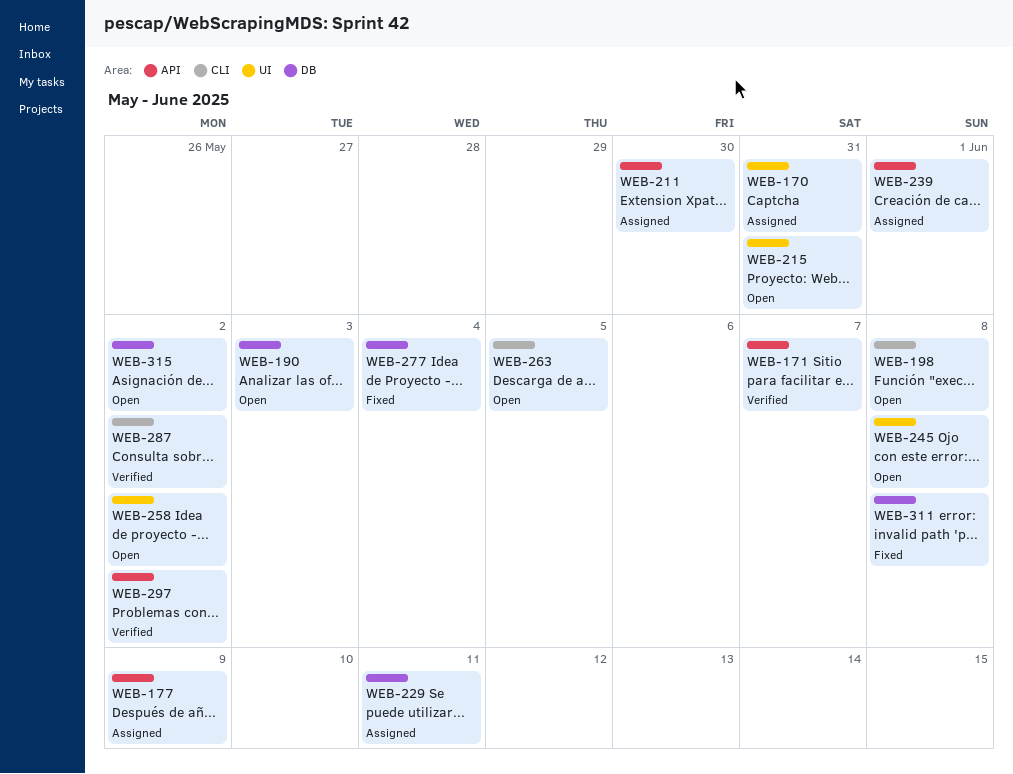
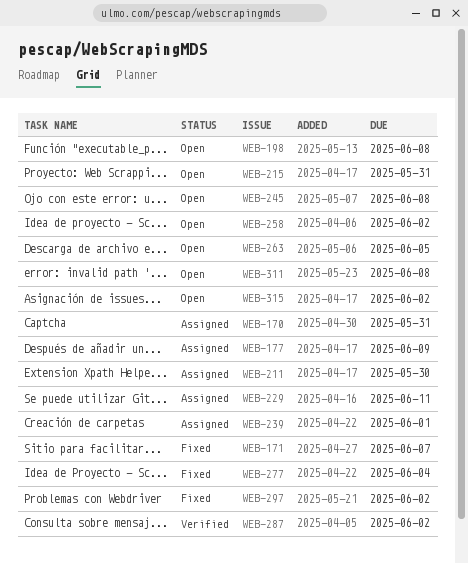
WEB-171, status: Verified -> Fixed
WEB-190: present -> none
WEB-297, status: Verified -> Fixed
WEB-311, status: Fixed -> Open

